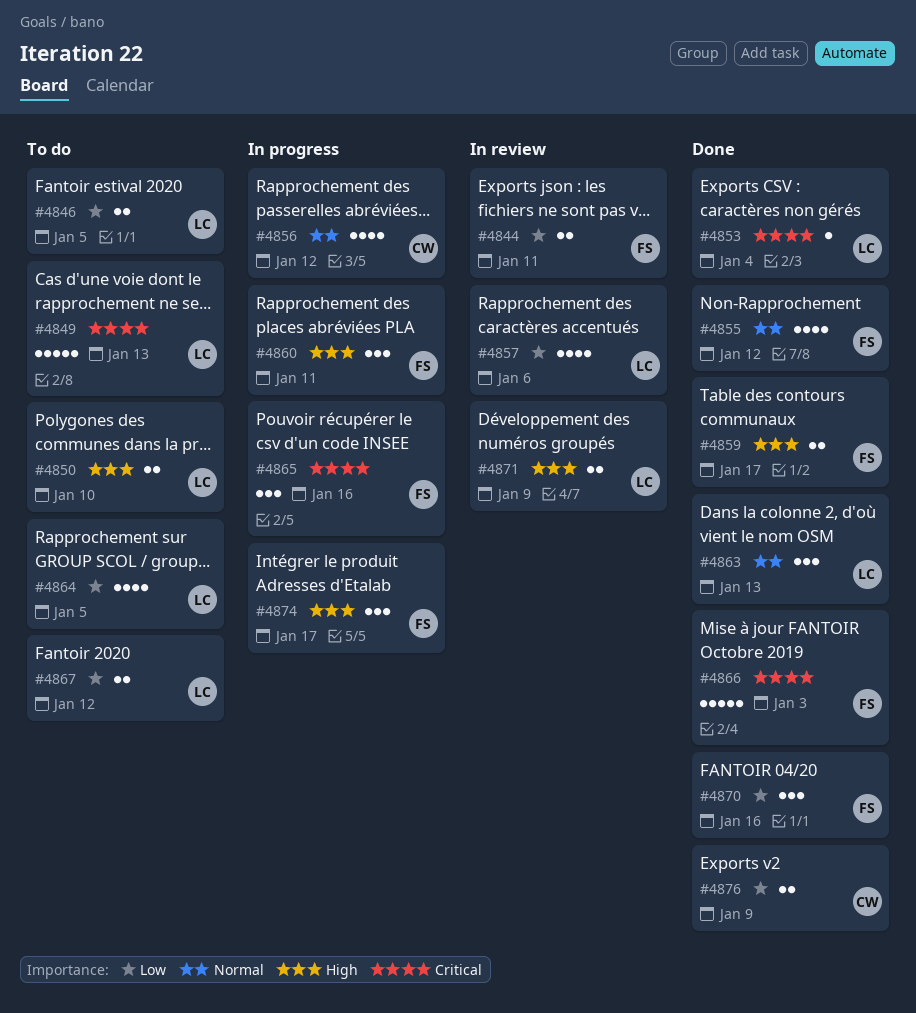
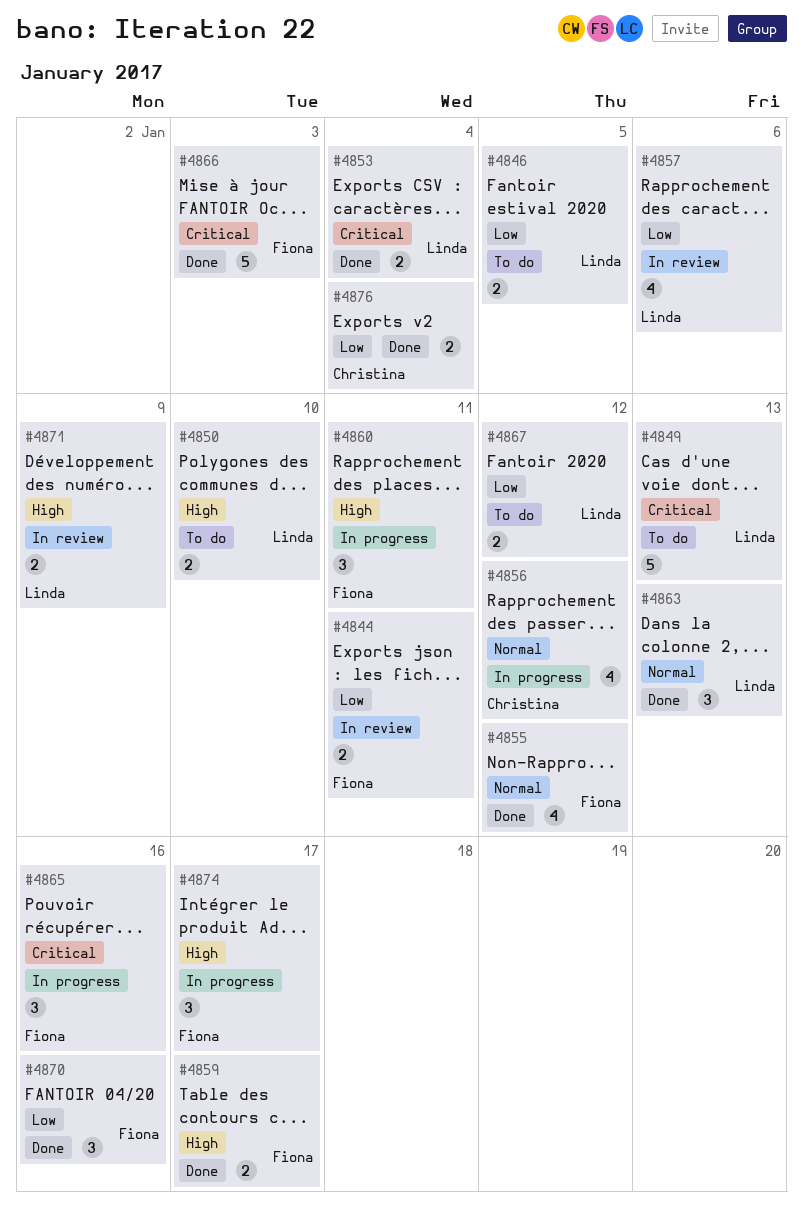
#4853, estimate: 1 -> 2
#4864: present -> none
#4876, due: Jan 9 -> Jan 4

